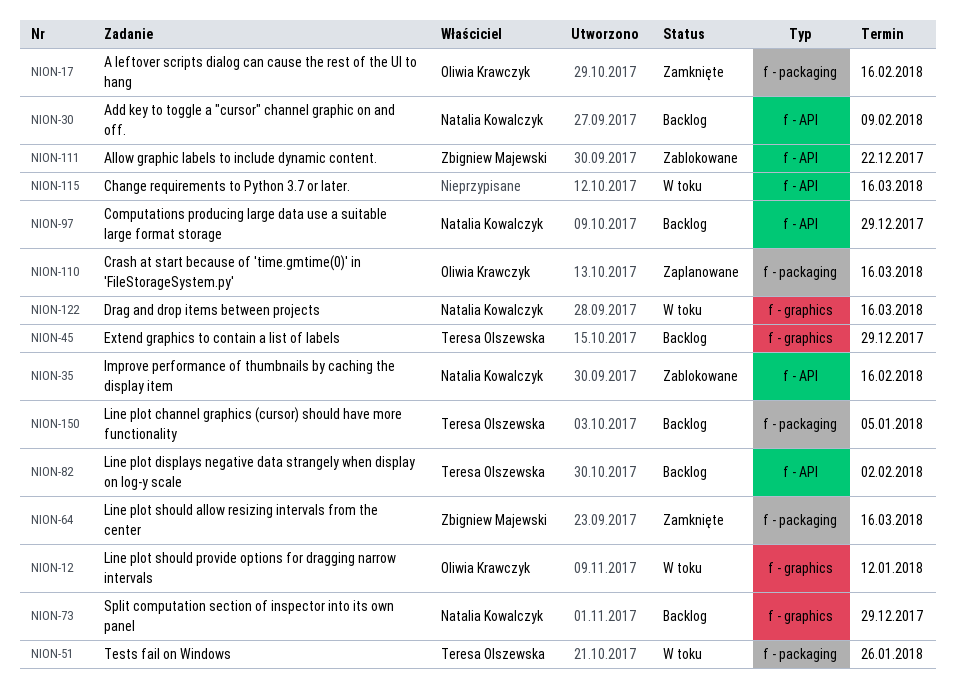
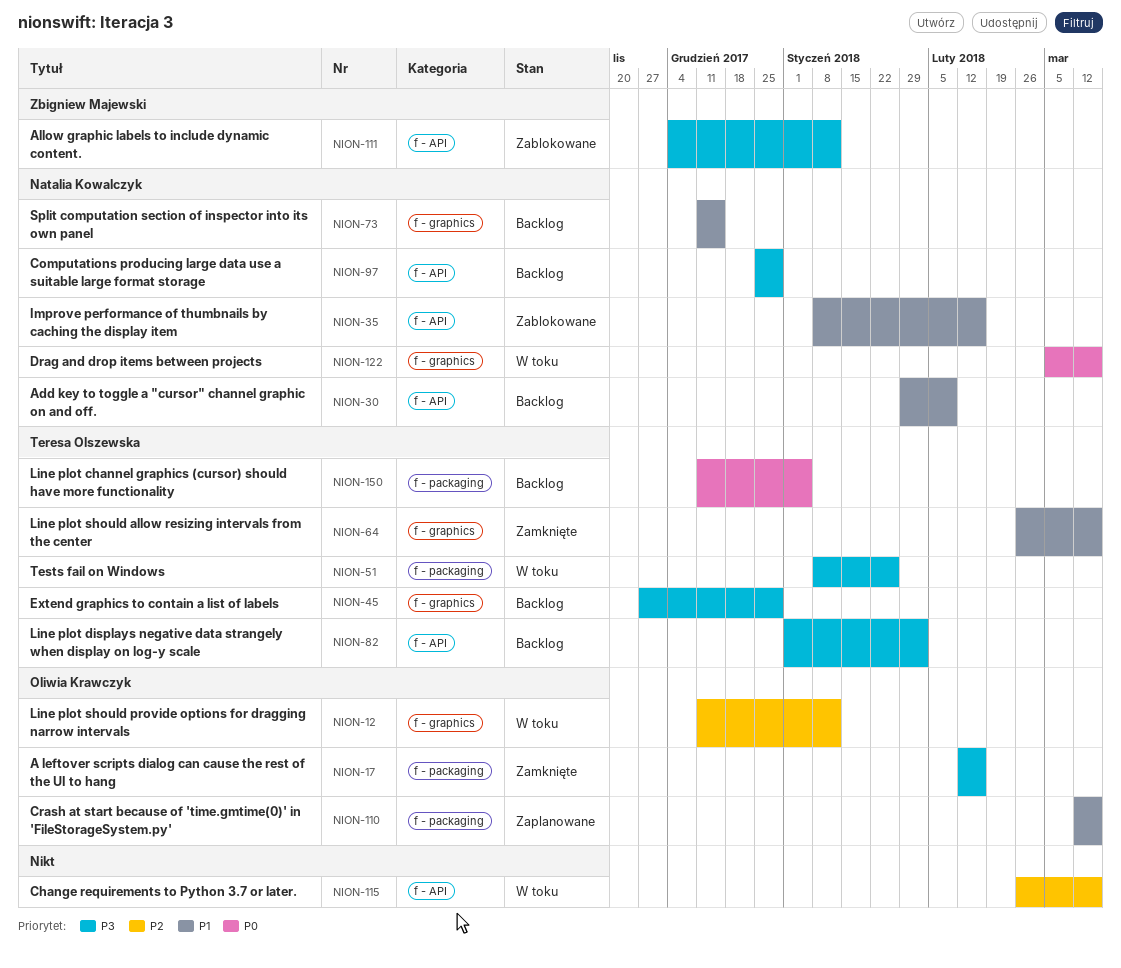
NION-64, owner: Zbigniew Majewski -> Teresa Olszewska
NION-64, label: f - packaging -> f - graphics
NION-73, due: Dec 29 -> Dec 15
NION-111, due: Dec 22 -> Jan 12

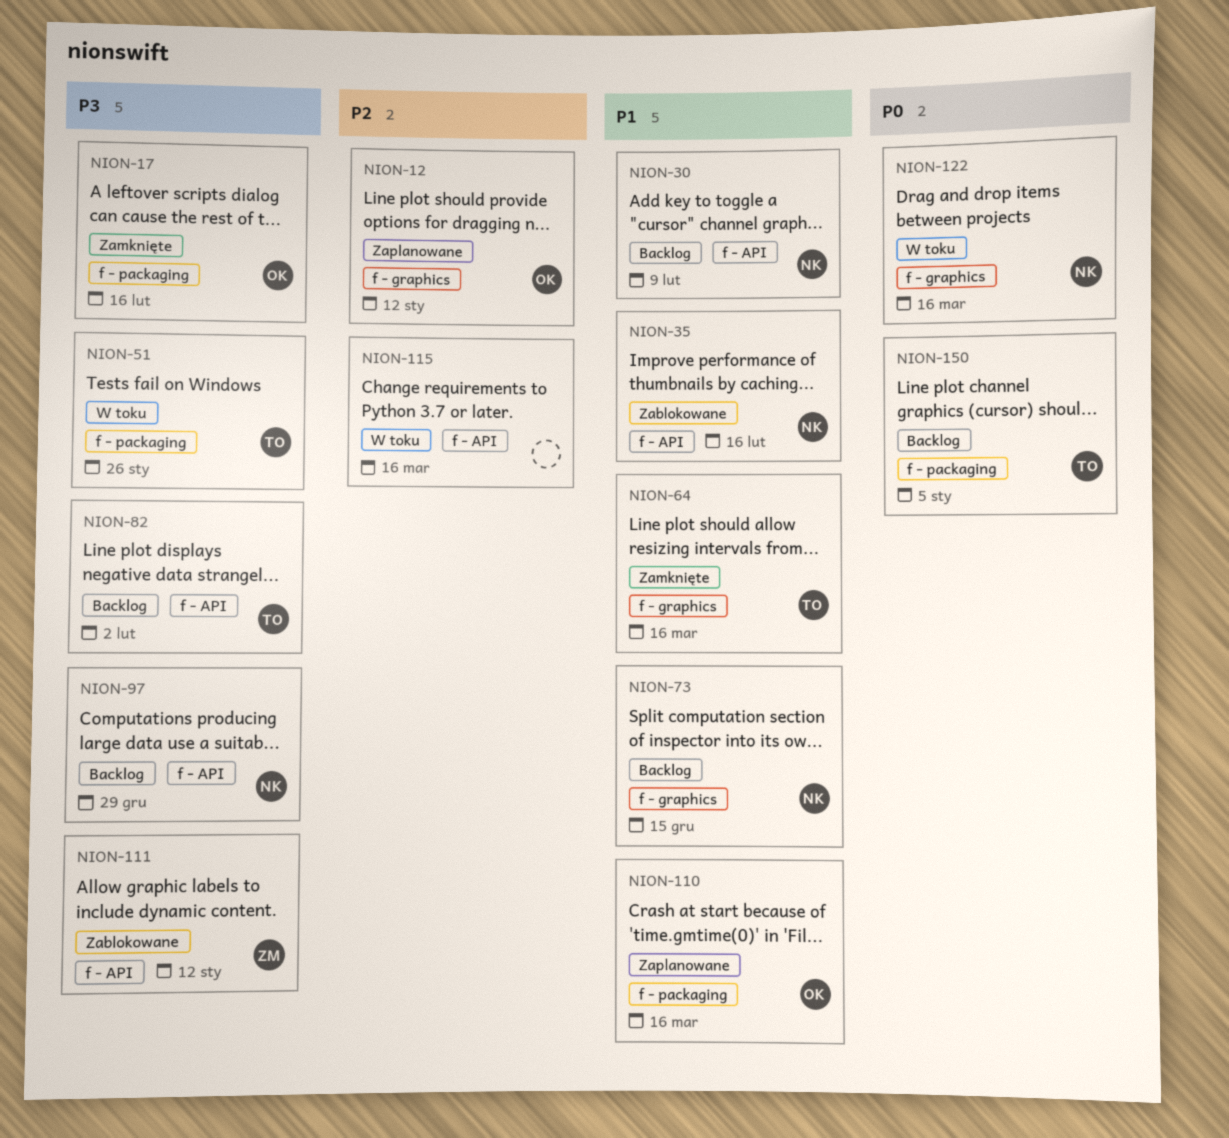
NION-12, status: W toku -> Zaplanowane
NION-45: present -> none

